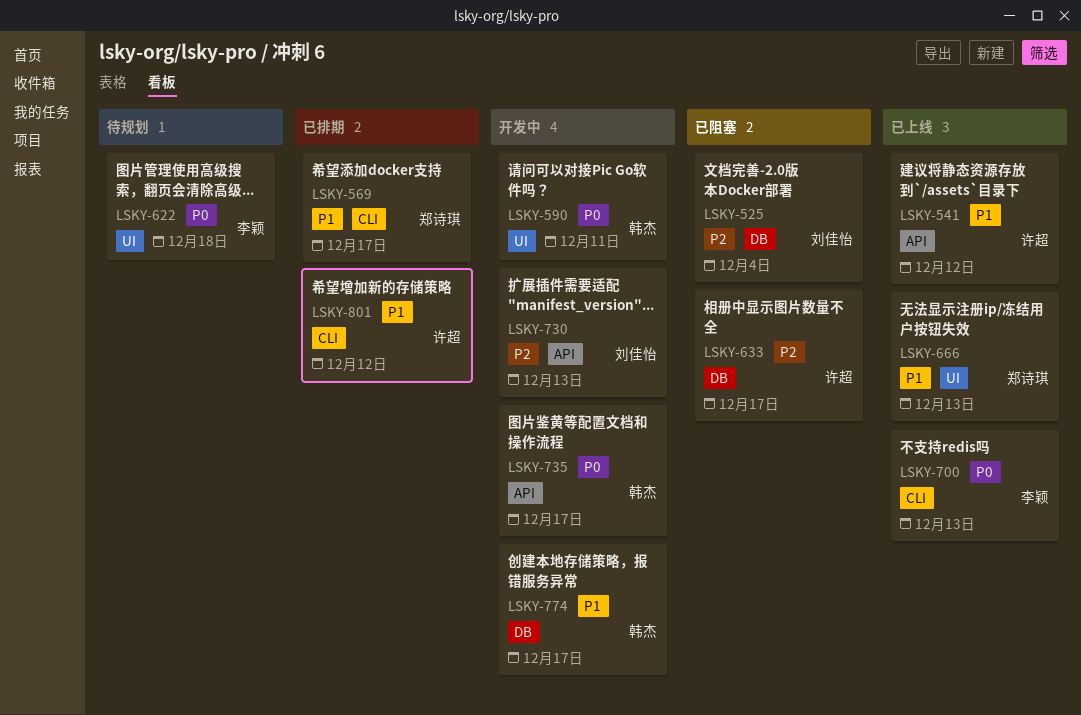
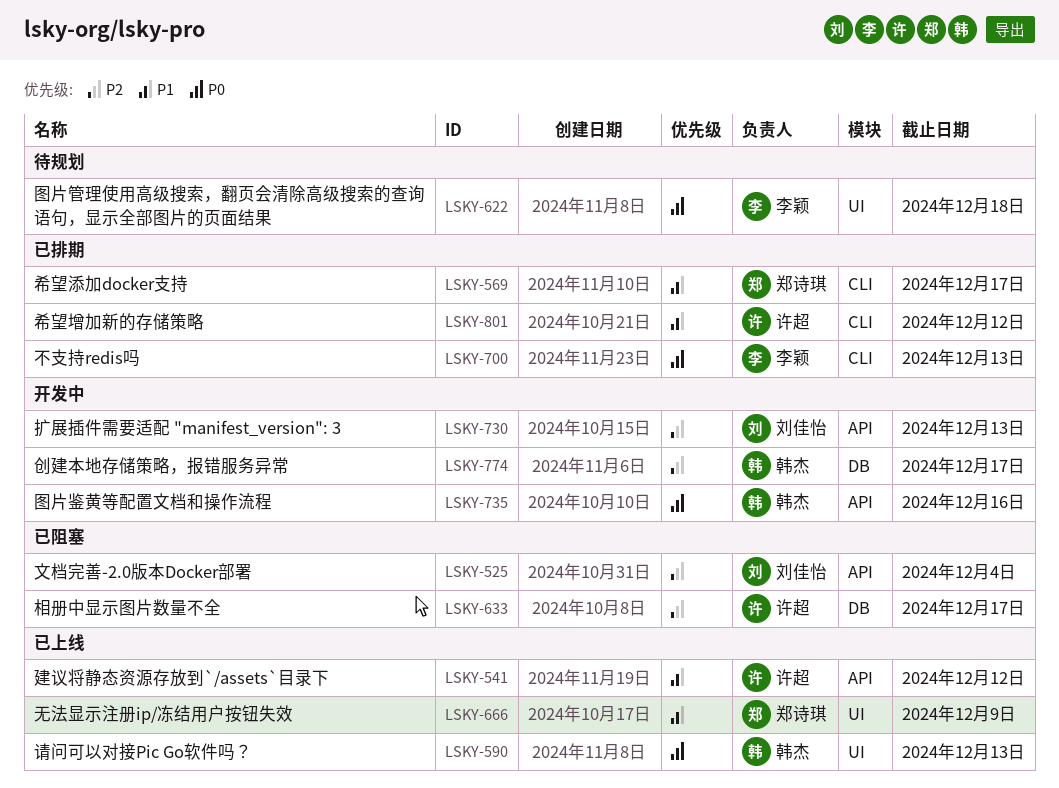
LSKY-525, label: DB -> API
LSKY-590, status: 开发中 -> 已上线
LSKY-590, due: Dec 11 -> Dec 13
LSKY-666, due: Dec 13 -> Dec 9
LSKY-700, status: 已上线 -> 已排期
LSKY-735, due: Dec 17 -> Dec 16
LSKY-774, priority: P1 -> P2

